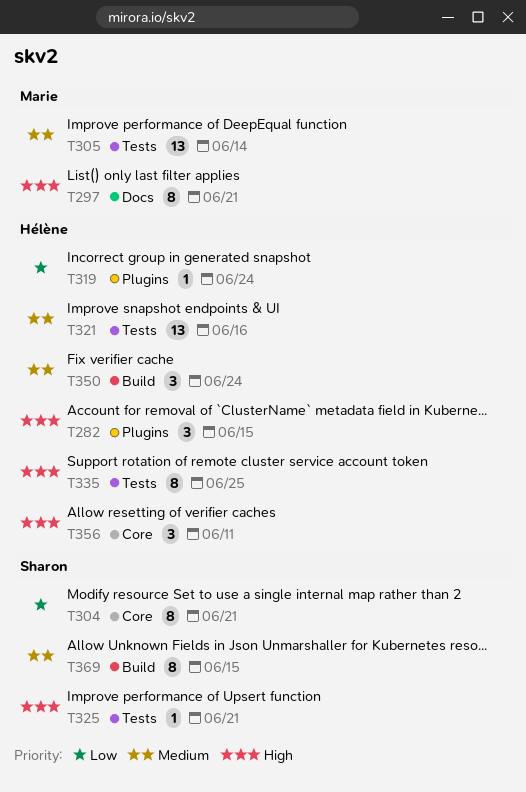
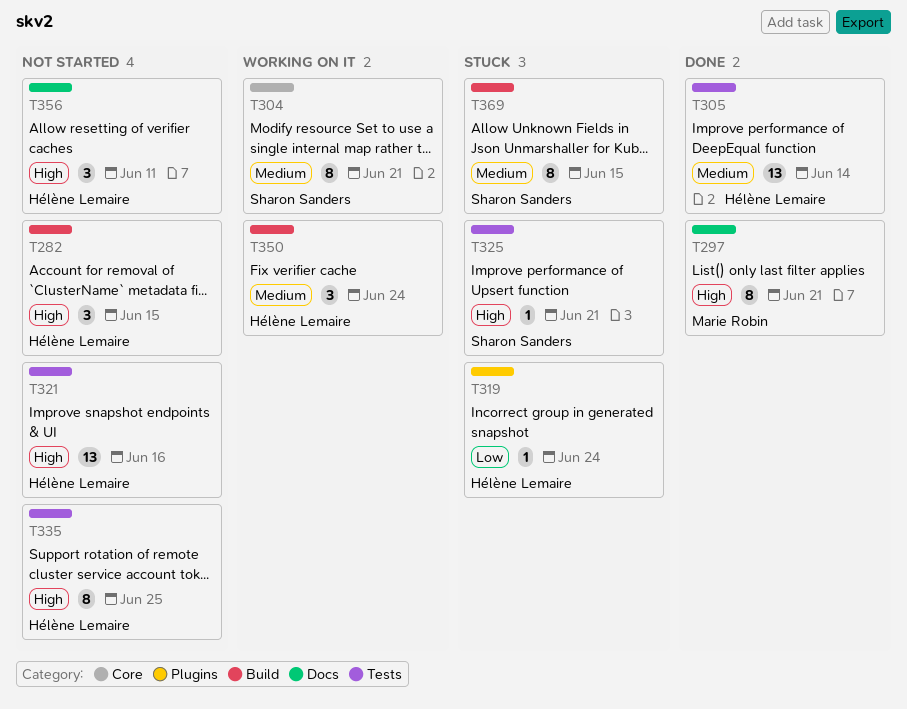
T282, label: Plugins -> Build
T304, priority: Low -> Medium
T305, owner: Marie Robin -> Hélène Lemaire
T321, priority: Medium -> High
T356, label: Core -> Docs

